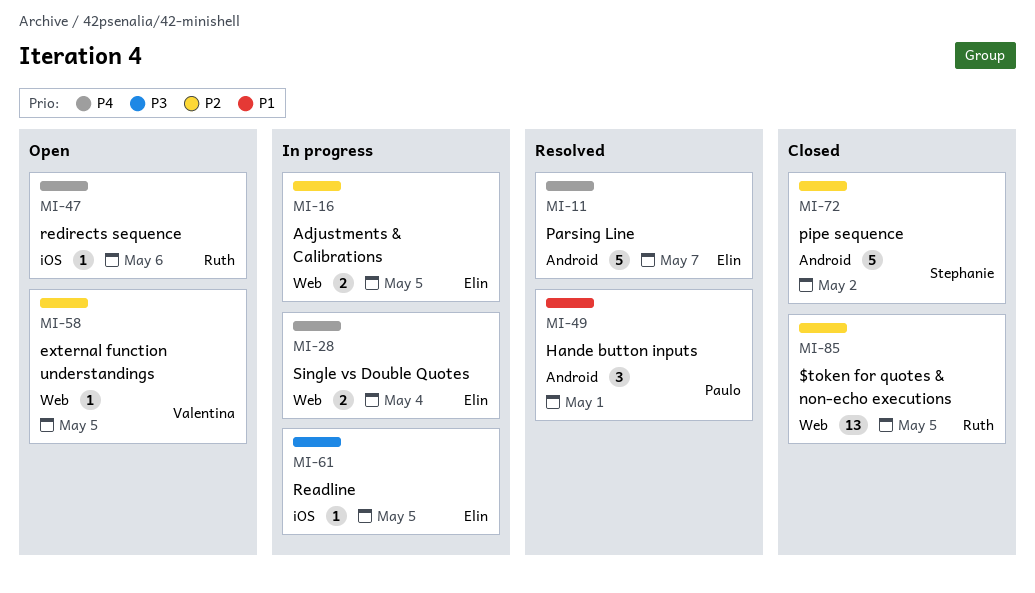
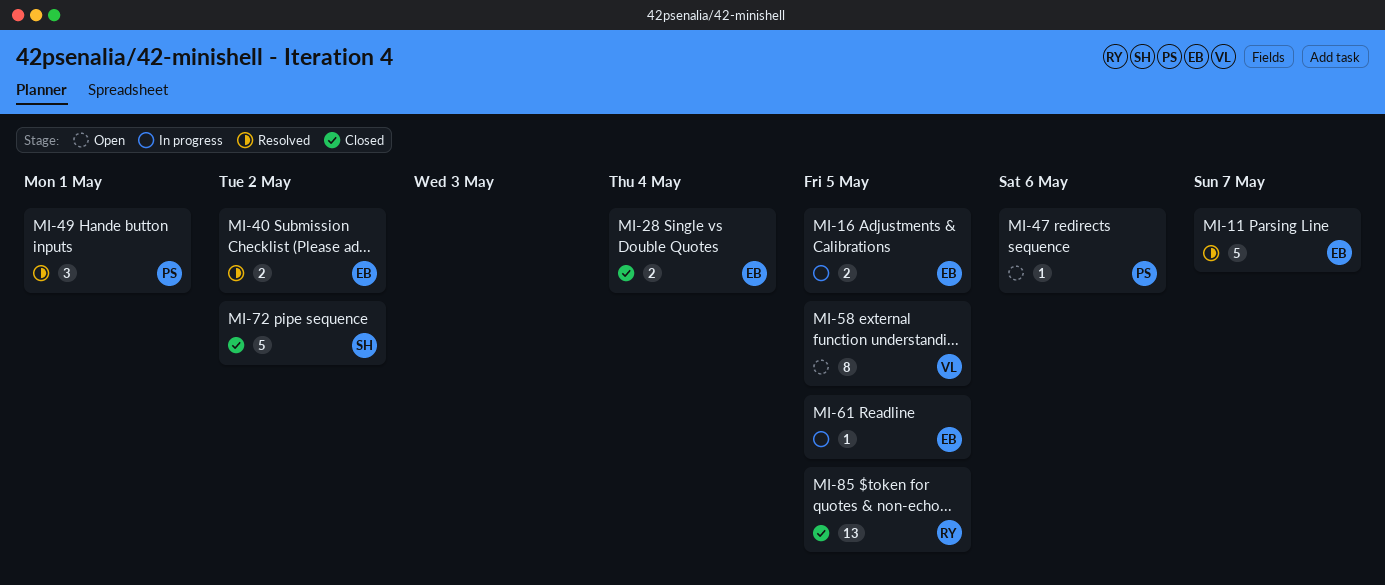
MI-28, status: In progress -> Closed
MI-40: none -> present
MI-47, owner: Ruth -> Paulo
MI-58, estimate: 1 -> 8

